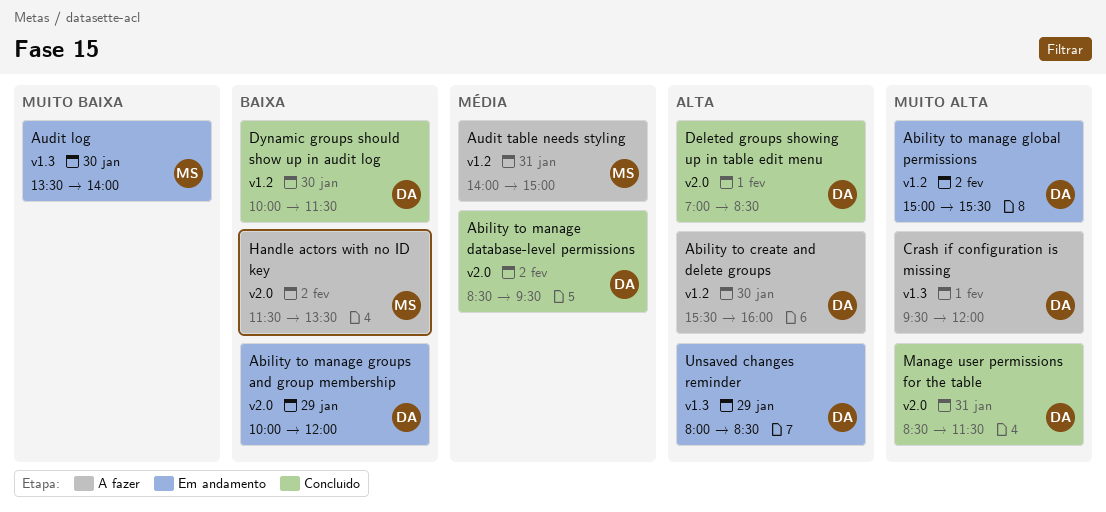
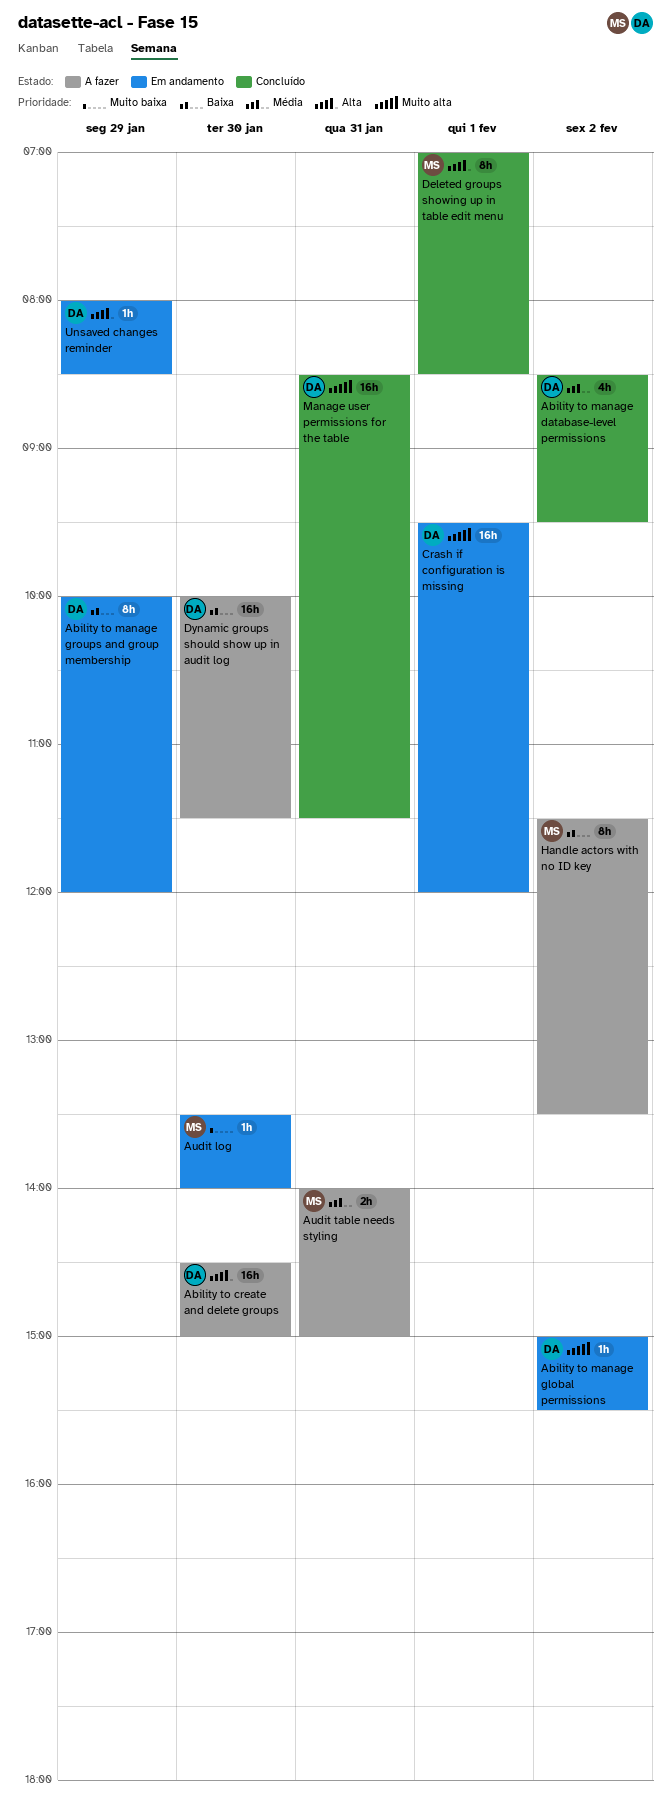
Ability to create and delete groups, begins: 15:30 -> 14:30
Ability to create and delete groups, ends: 16:00 -> 15:00
Crash if configuration is missing, status: A fazer -> Em andamento
Deleted groups showing up in table edit menu, owner: DA -> MS
Dynamic groups should show up in audit log, status: Concluído -> A fazer

